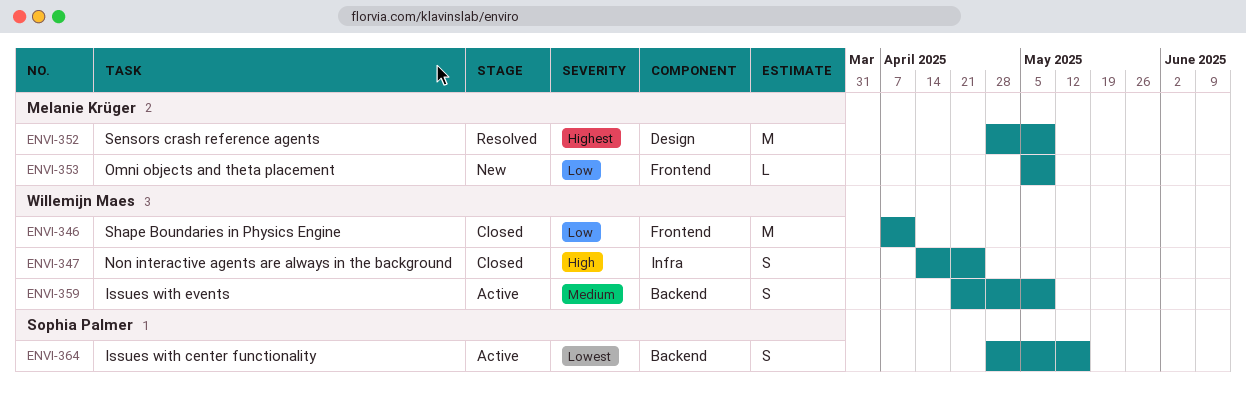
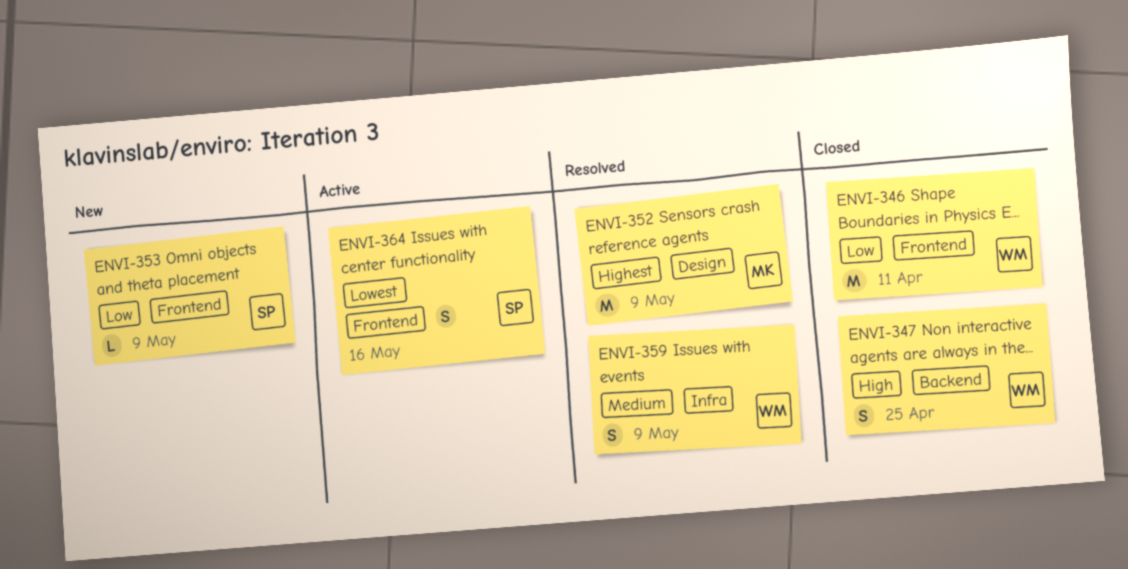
ENVI-347, label: Infra -> Backend
ENVI-353, owner: Melanie Krüger -> Sophia Palmer
ENVI-359, status: Active -> Resolved
ENVI-359, label: Backend -> Infra
ENVI-364, label: Backend -> Frontend

